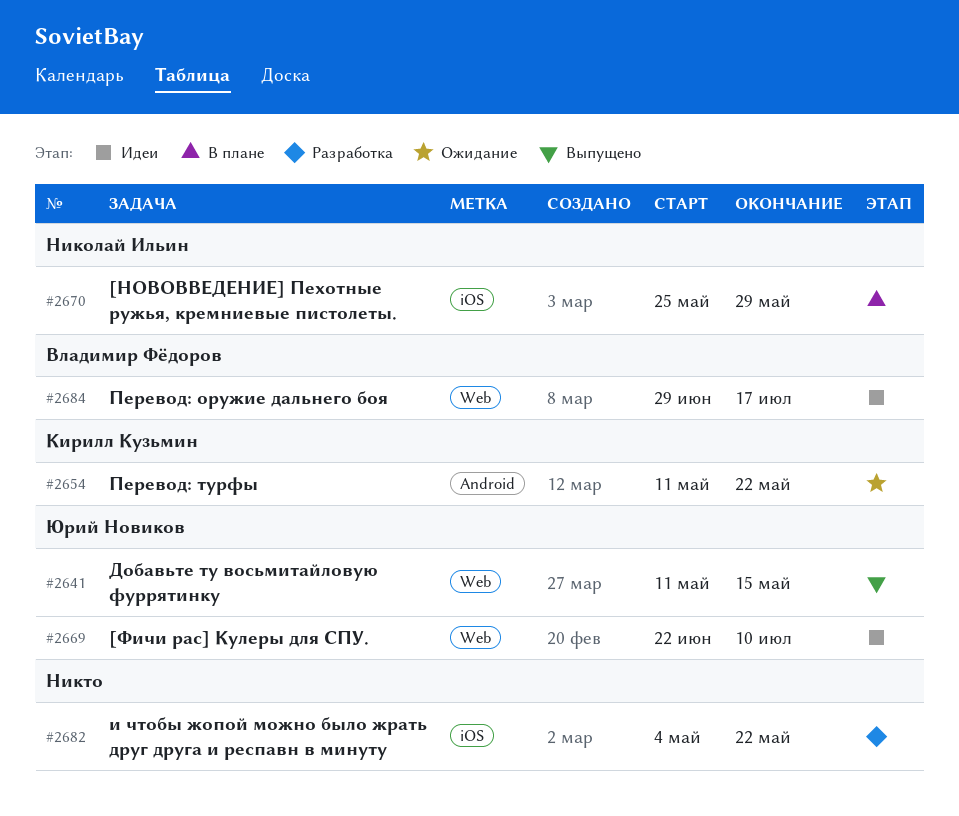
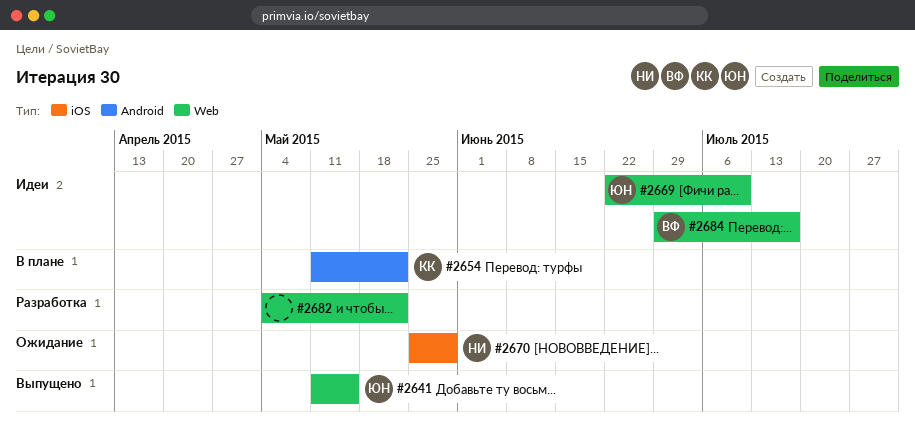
#2654, status: Ожидание -> В плане
#2670, status: В плане -> Ожидание
#2682, label: iOS -> Web

